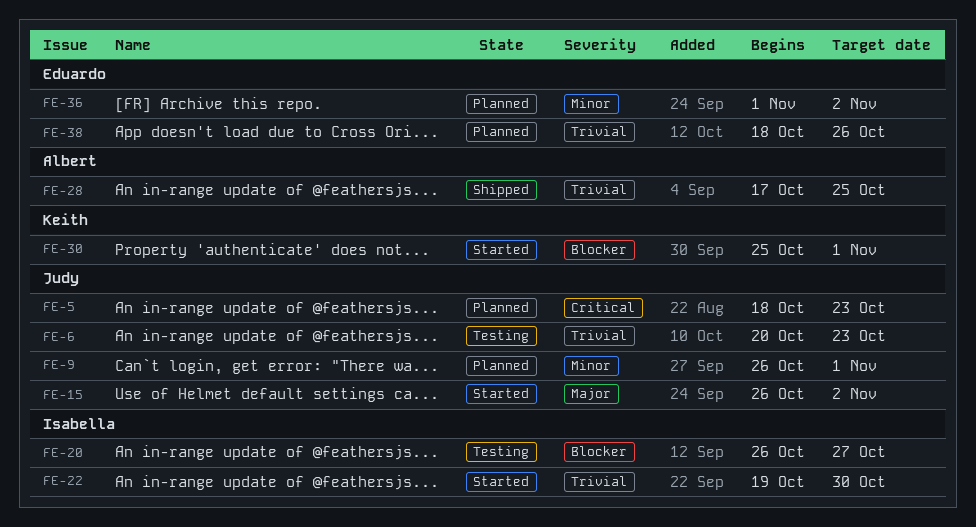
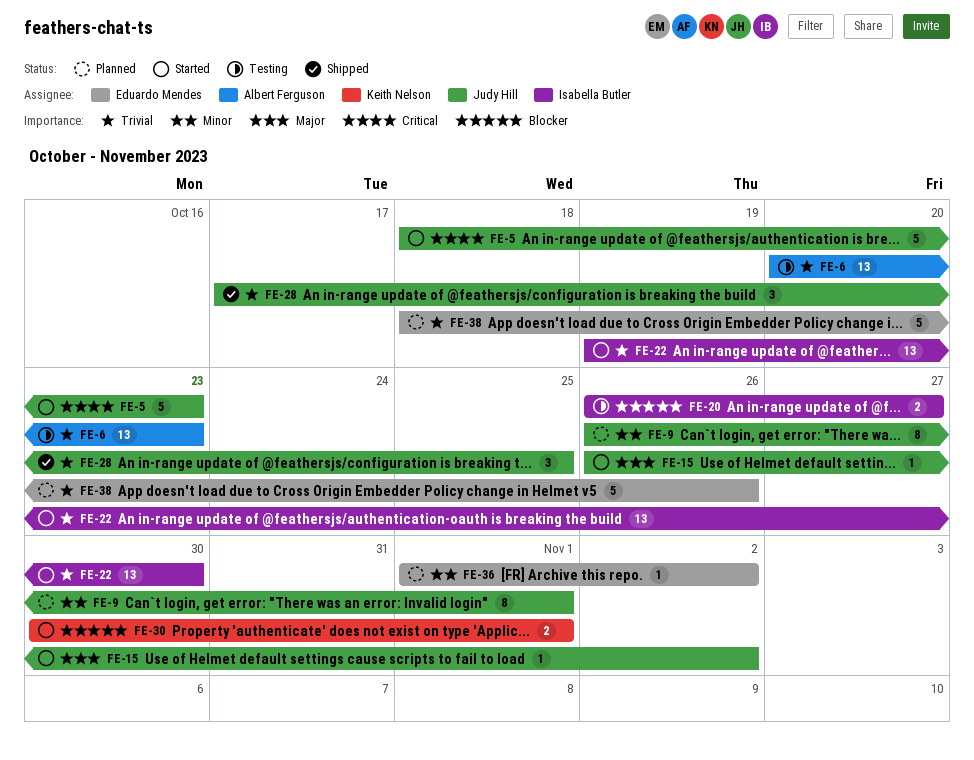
FE-5, status: Planned -> Started
FE-6, owner: Judy Hill -> Albert Ferguson
FE-28, owner: Albert Ferguson -> Judy Hill
FE-30, start: Oct 25 -> Oct 30

